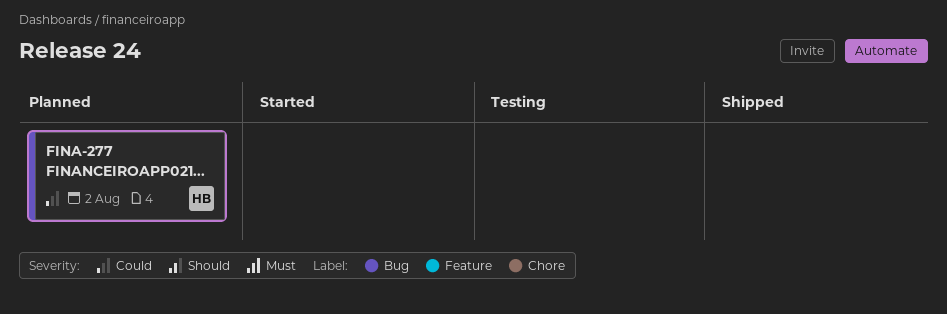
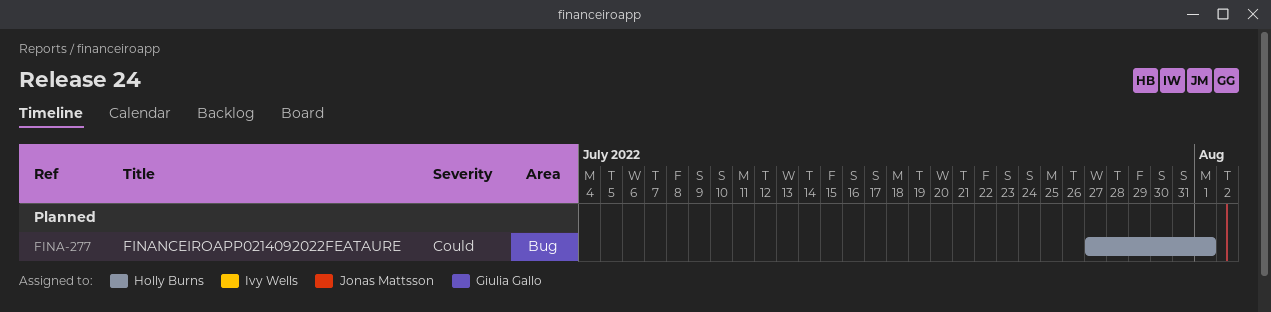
FINA-277, due: Aug 2 -> Aug 1

